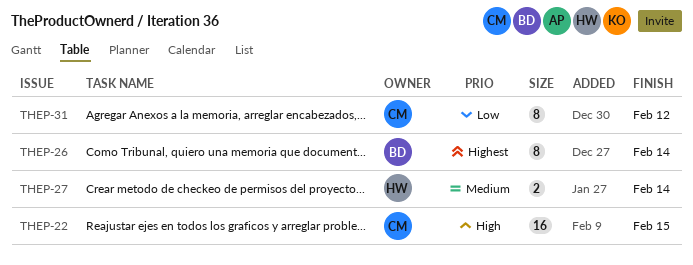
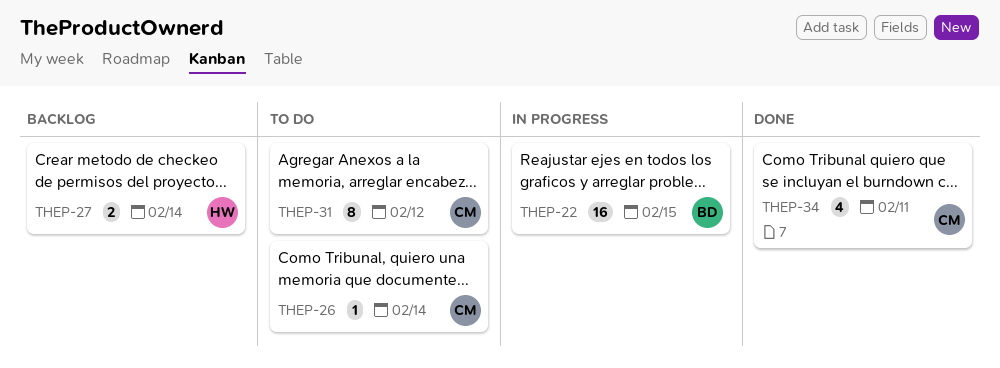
THEP-22, owner: CM -> BD
THEP-26, owner: BD -> CM
THEP-26, estimate: 8 -> 1
THEP-34: none -> present

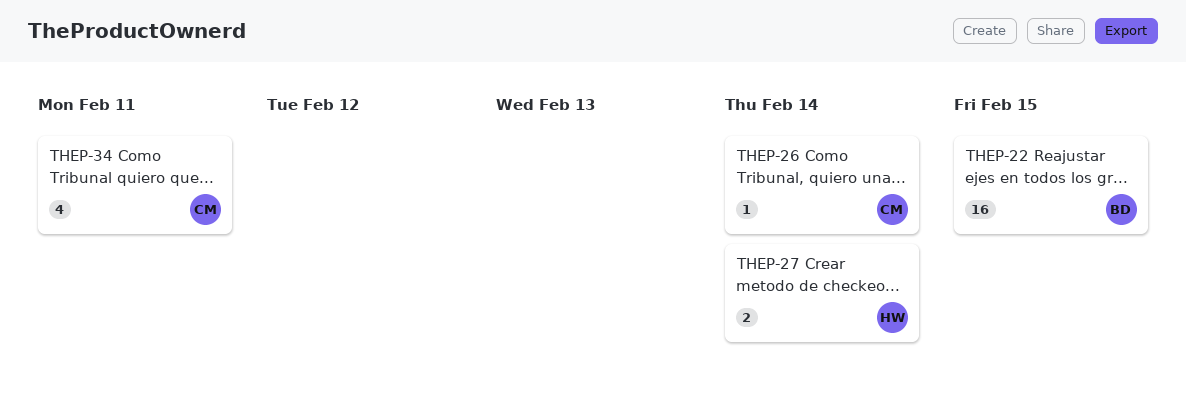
THEP-31: present -> none

